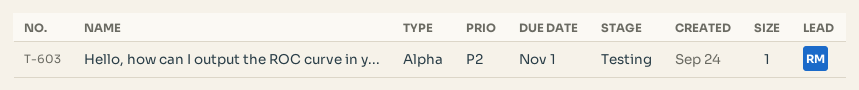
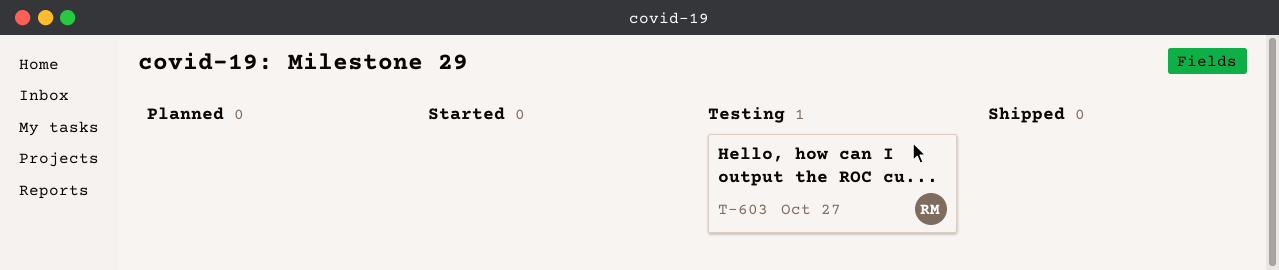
T-603, due: Nov 1 -> Oct 27

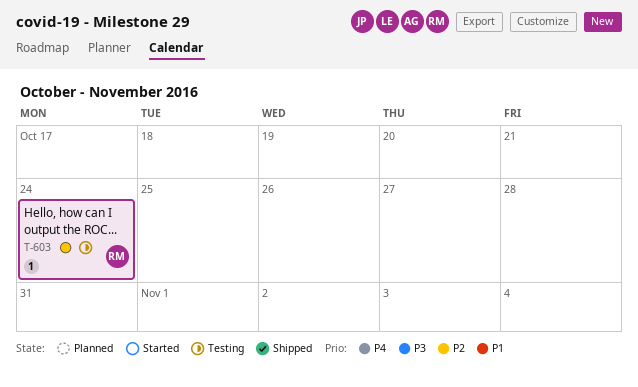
T-603, due: Oct 27 -> Oct 24

